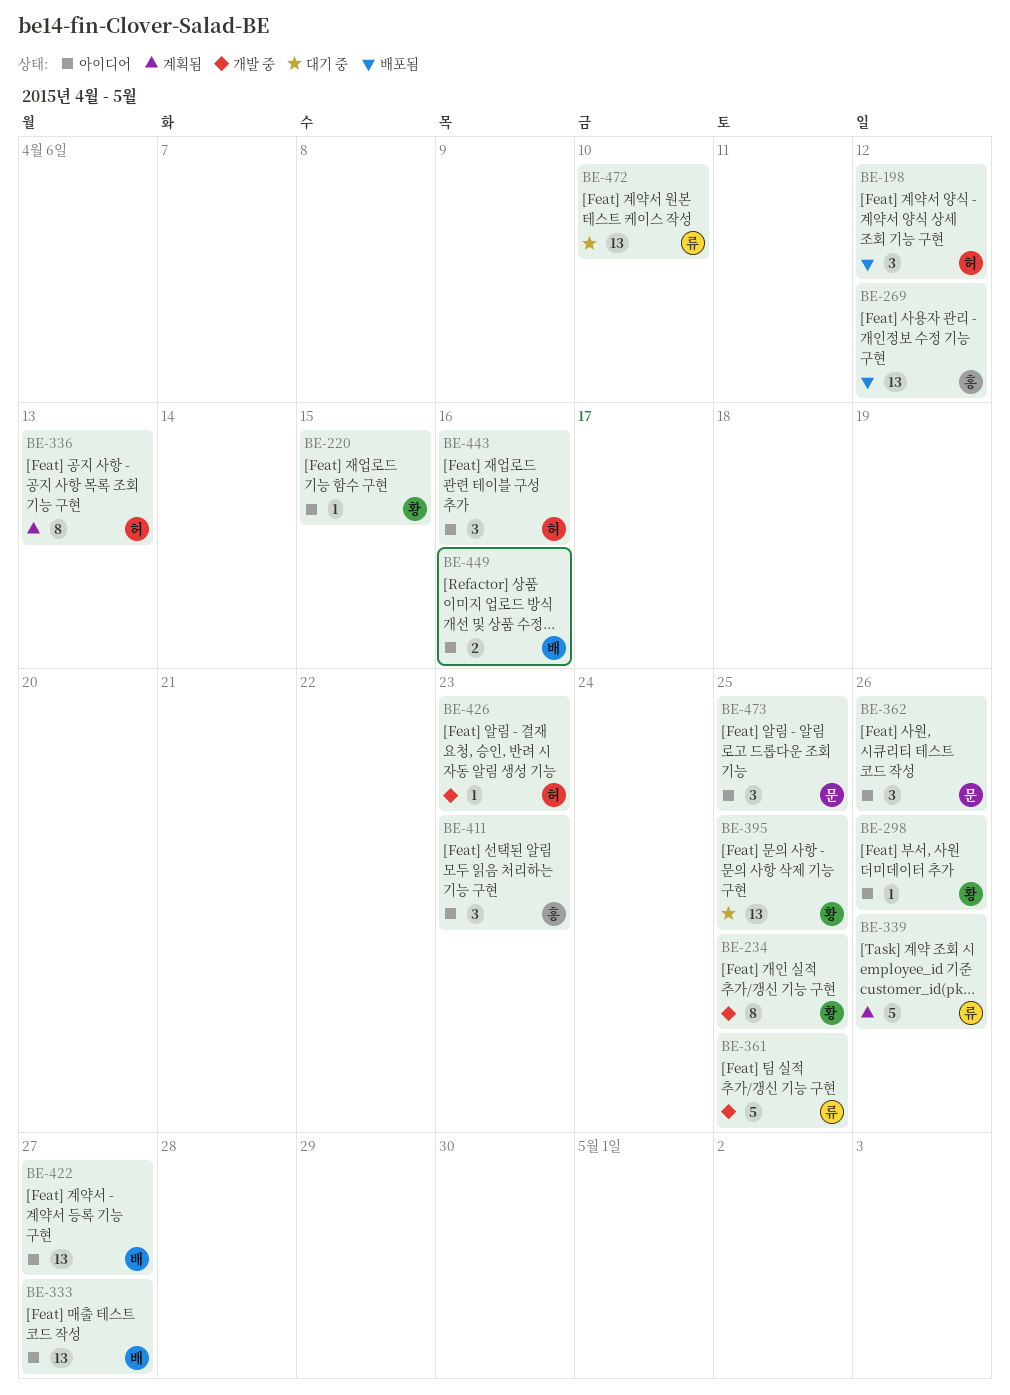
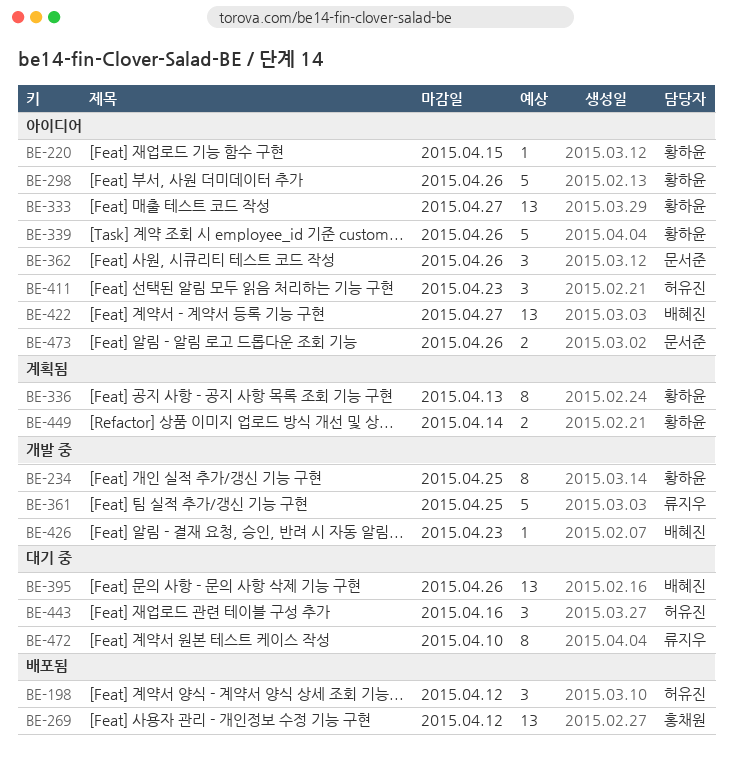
BE-298, estimate: 1 -> 5
BE-333, owner: 배혜진 -> 황하윤
BE-336, owner: 허유진 -> 황하윤
BE-339, status: 계획됨 -> 아이디어
BE-339, owner: 류지우 -> 황하윤
BE-395, owner: 황하윤 -> 배혜진
BE-395, due: Apr 25 -> Apr 26
BE-411, owner: 홍채원 -> 허유진
BE-426, owner: 허유진 -> 배혜진
BE-443, status: 아이디어 -> 대기 중
BE-449, status: 아이디어 -> 계획됨
BE-449, owner: 배혜진 -> 황하윤
BE-449, due: Apr 16 -> Apr 14
BE-472, estimate: 13 -> 8
BE-473, estimate: 3 -> 2
BE-473, due: Apr 25 -> Apr 26

